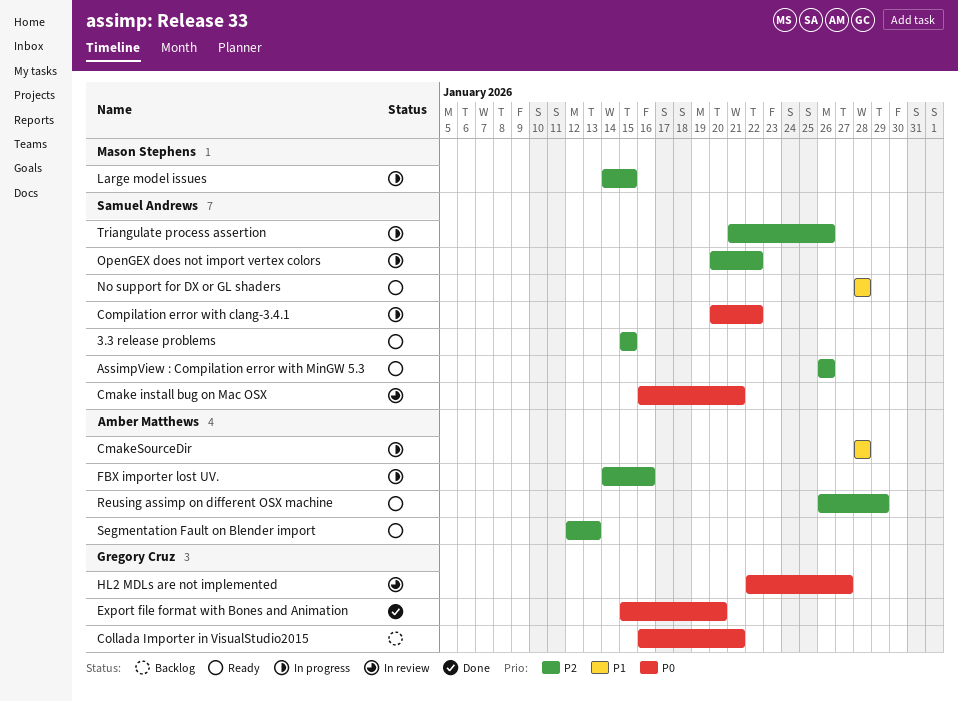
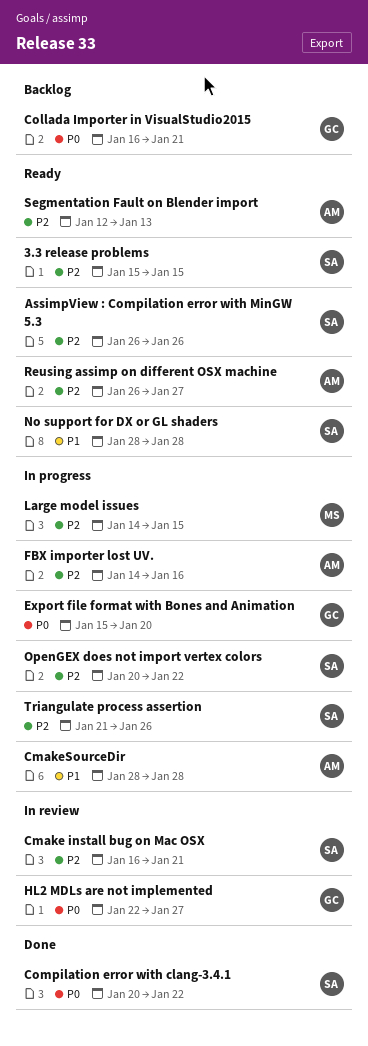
Cmake install bug on Mac OSX, priority: P0 -> P2
Compilation error with clang-3.4.1, status: In progress -> Done
Export file format with Bones and Animation, status: Done -> In progress
Reusing assimp on different OSX machine, due: Jan 29 -> Jan 27

